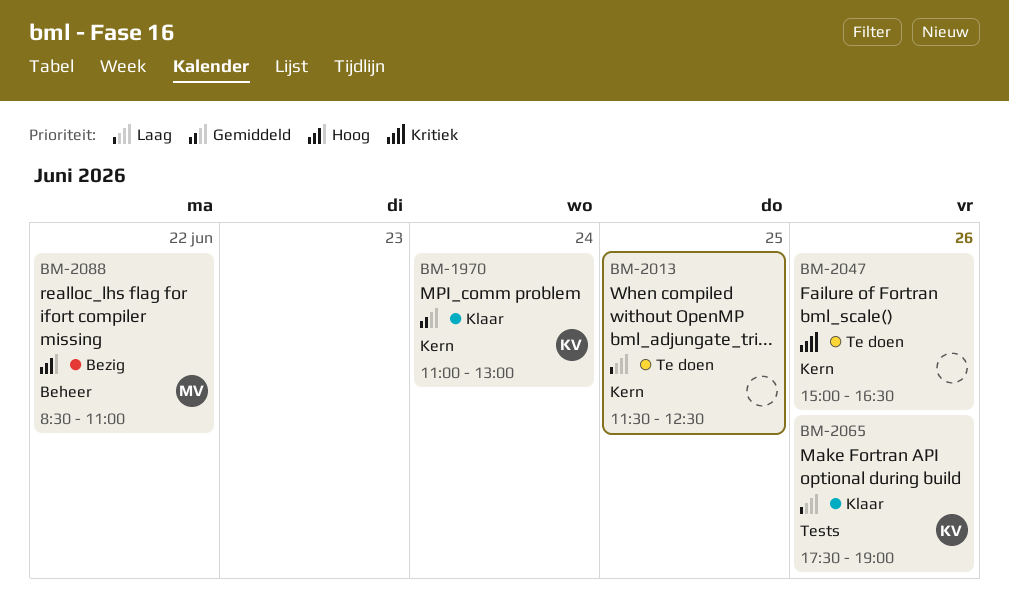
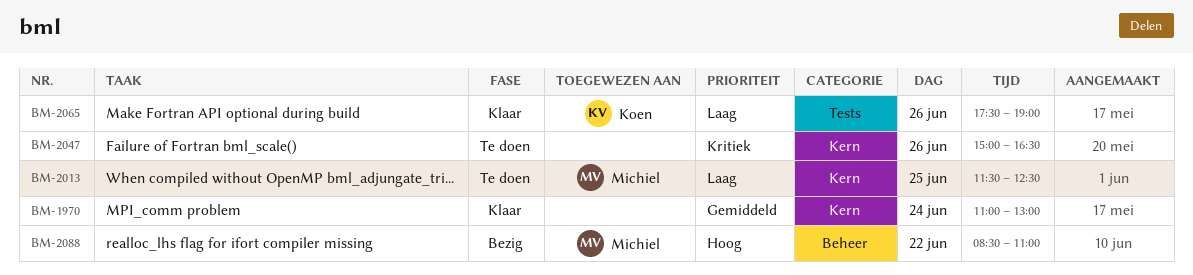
BM-1970, owner: Koen -> none
BM-2013, owner: none -> Michiel

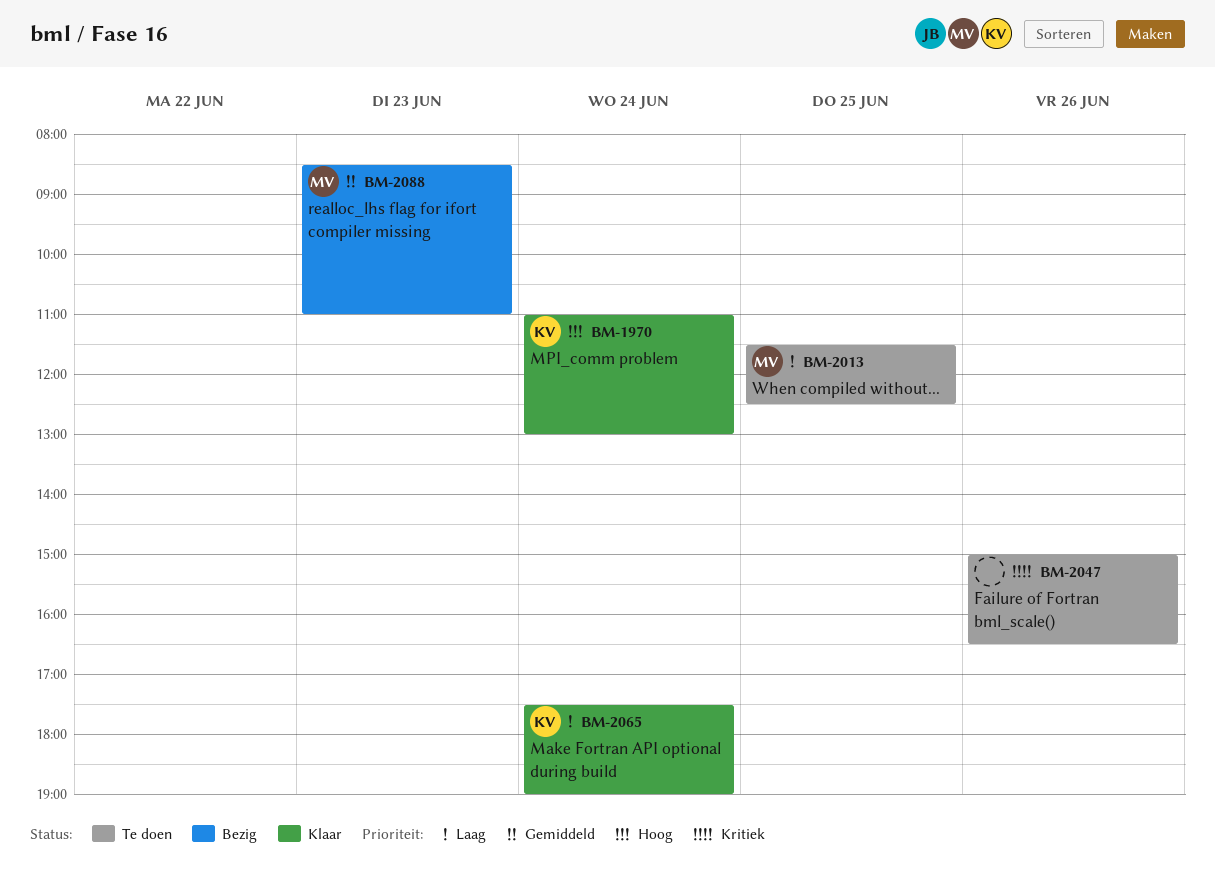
BM-1970, owner: none -> Koen
BM-1970, priority: Gemiddeld -> Hoog
BM-2065, day: Jun 26 -> Jun 24
BM-2088, priority: Hoog -> Gemiddeld
BM-2088, day: Jun 22 -> Jun 23

